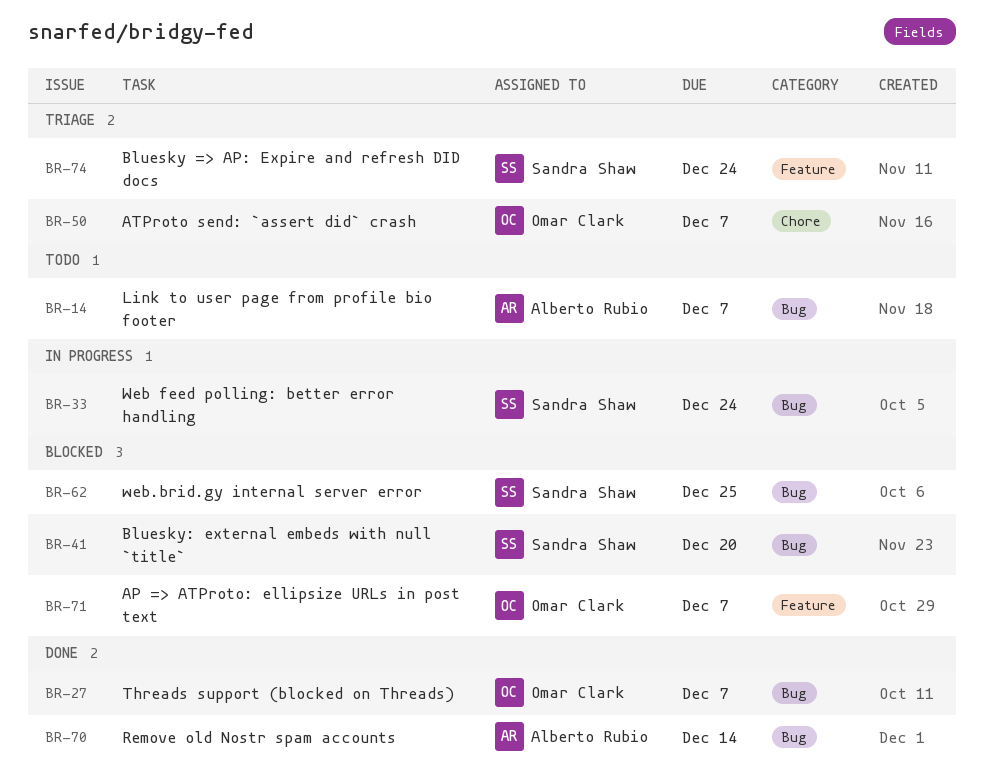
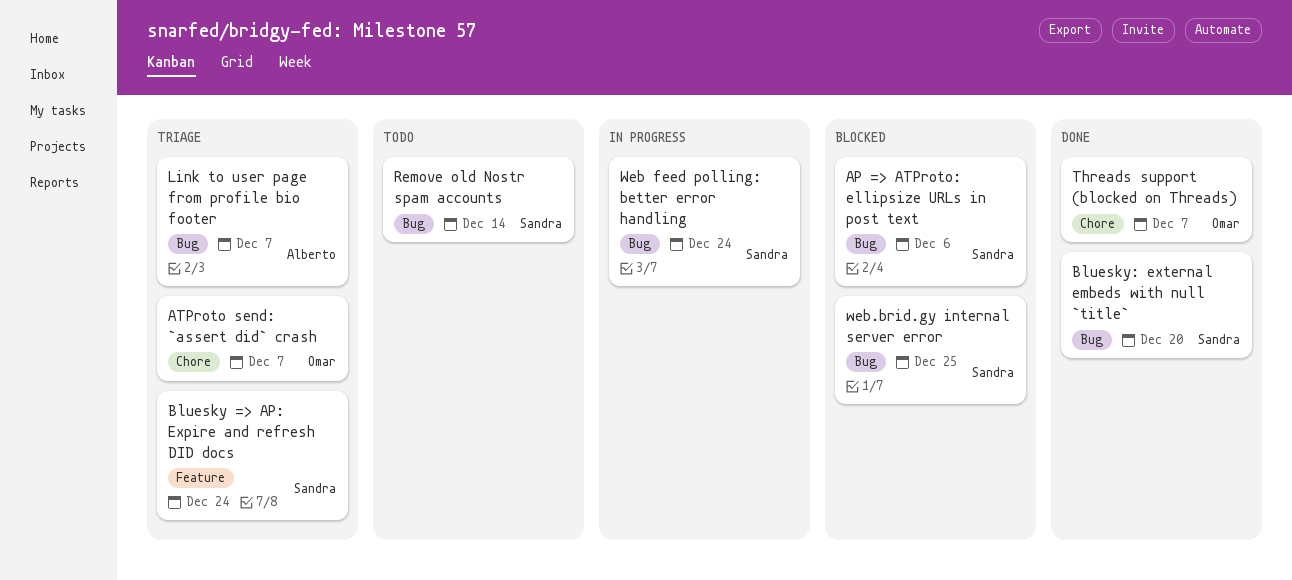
AP => ATProto: ellipsize URLs in post text, owner: Omar Clark -> Sandra Shaw
AP => ATProto: ellipsize URLs in post text, label: Feature -> Bug
AP => ATProto: ellipsize URLs in post text, due: Dec 7 -> Dec 6
Bluesky: external embeds with null `title`, status: Blocked -> Done
Link to user page from profile bio footer, status: Todo -> Triage
Remove old Nostr spam accounts, status: Done -> Todo
Remove old Nostr spam accounts, owner: Alberto Rubio -> Sandra Shaw
Threads support (blocked on Threads), label: Bug -> Chore

